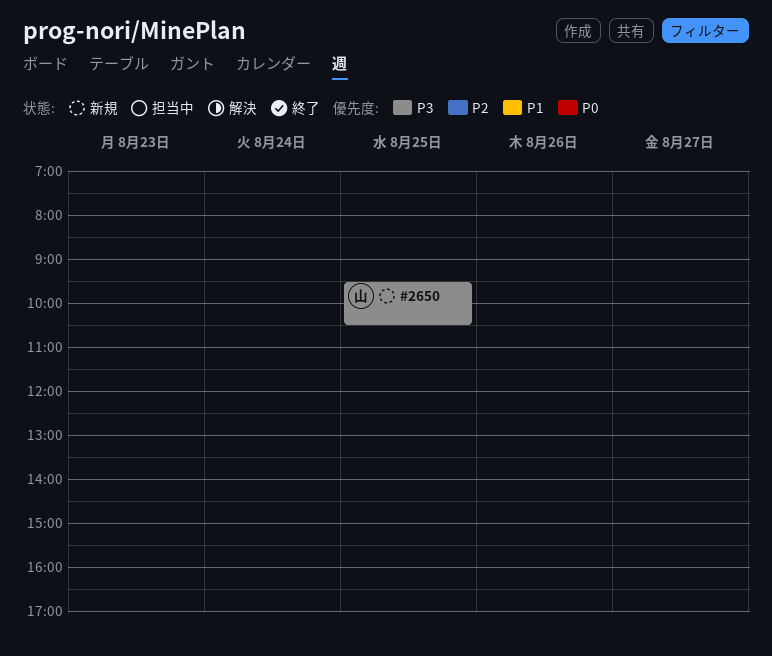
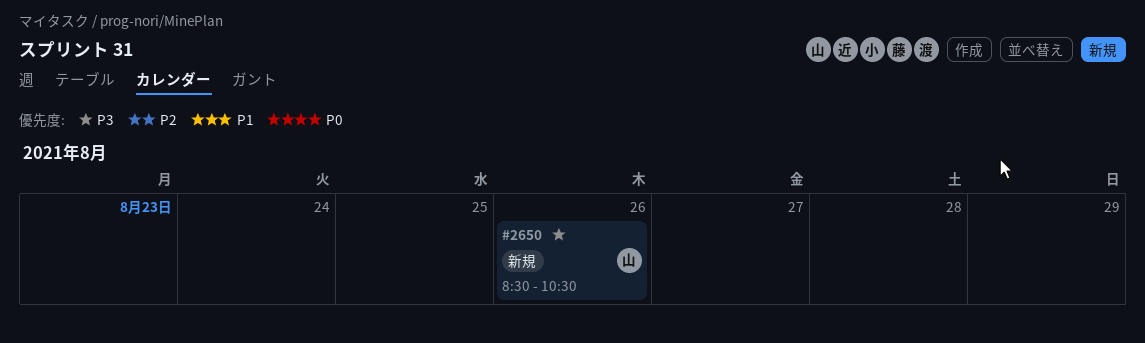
#2650, day: Aug 25 -> Aug 26
#2650, begins: 09:30 -> 08:30

